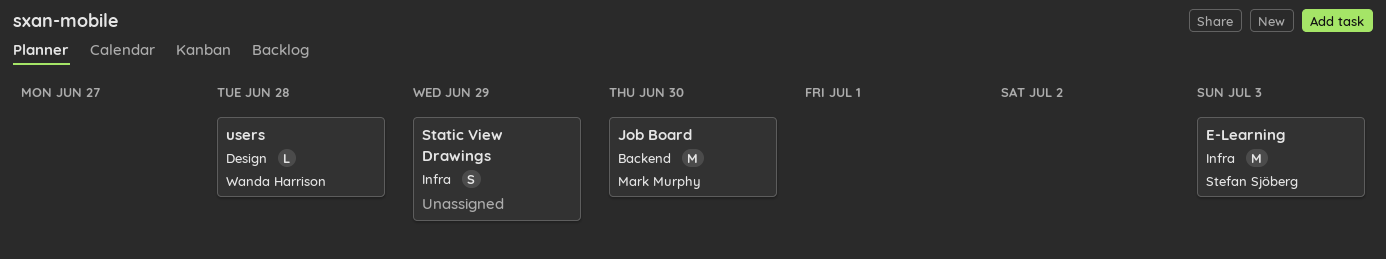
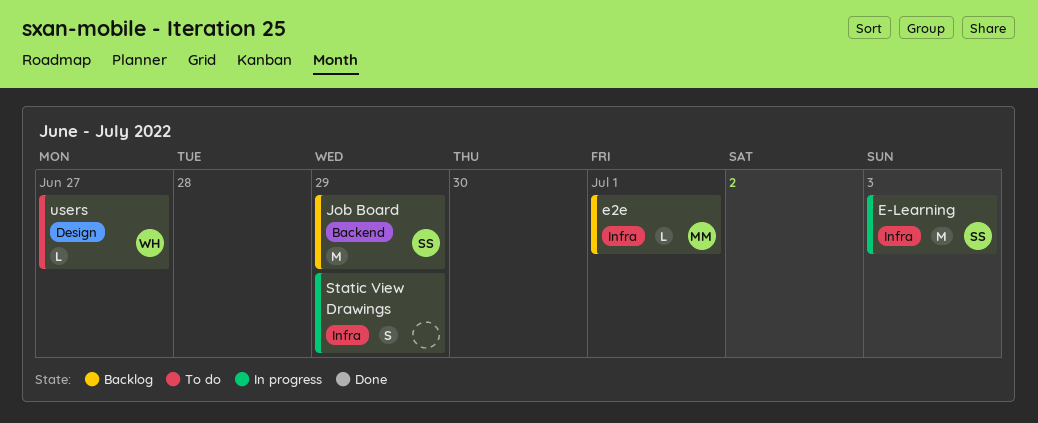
e2e: none -> present
Job Board, owner: Mark Murphy -> Stefan Sjöberg
Job Board, due: Jun 30 -> Jun 29
users, due: Jun 28 -> Jun 27

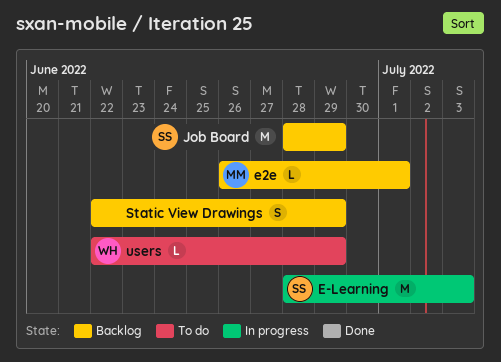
Static View Drawings, status: In progress -> Backlog
users, due: Jun 27 -> Jun 29

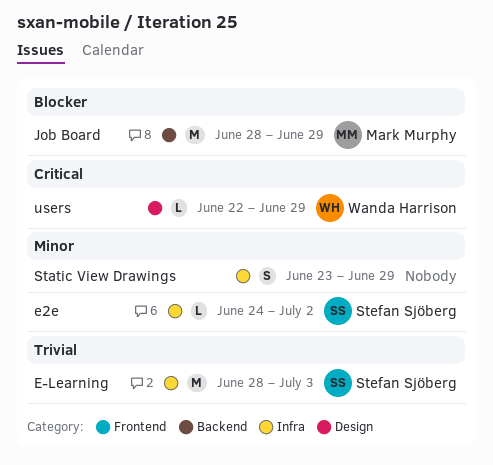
e2e, owner: Mark Murphy -> Stefan Sjöberg
e2e, start: Jun 26 -> Jun 24
e2e, due: Jul 1 -> Jul 2
Job Board, owner: Stefan Sjöberg -> Mark Murphy
Static View Drawings, start: Jun 22 -> Jun 23

